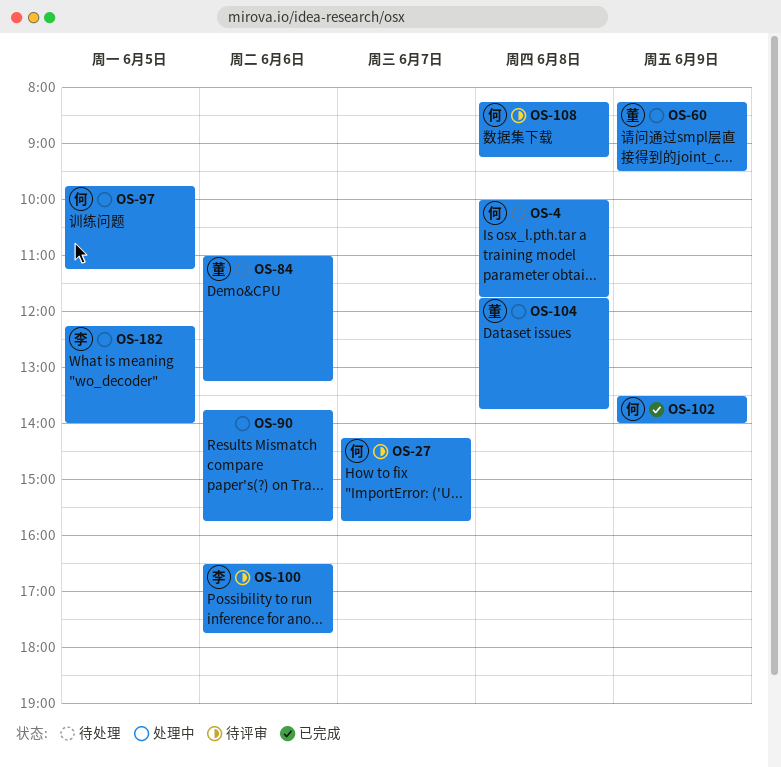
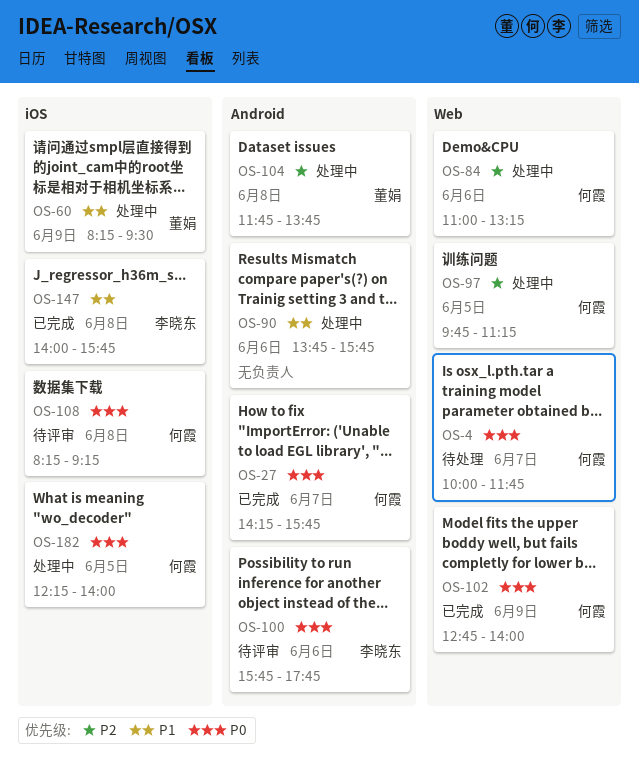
OS-4, day: Jun 8 -> Jun 7
OS-27, status: 待评审 -> 已完成
OS-84, status: 待处理 -> 处理中
OS-84, owner: 董娟 -> 何霞
OS-100, begins: 16:30 -> 15:45
OS-102, begins: 13:30 -> 12:45
OS-147: none -> present
OS-182, owner: 李晓东 -> 何霞

